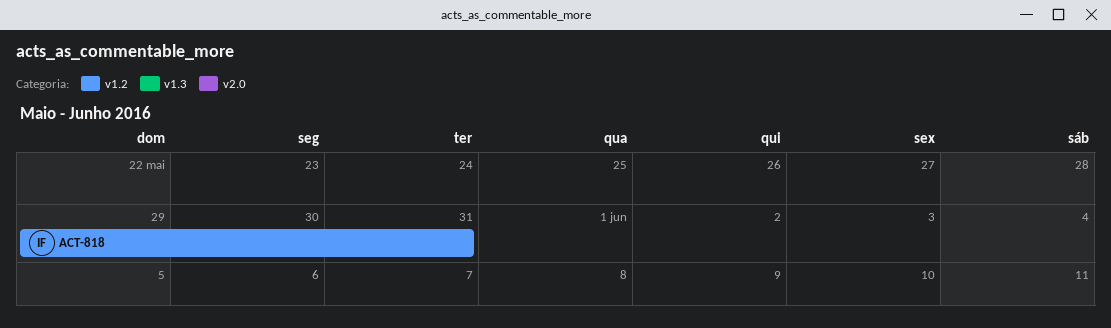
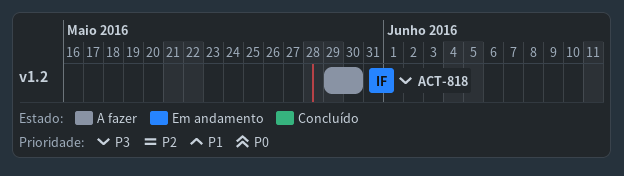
ACT-818, due: May 31 -> May 30

